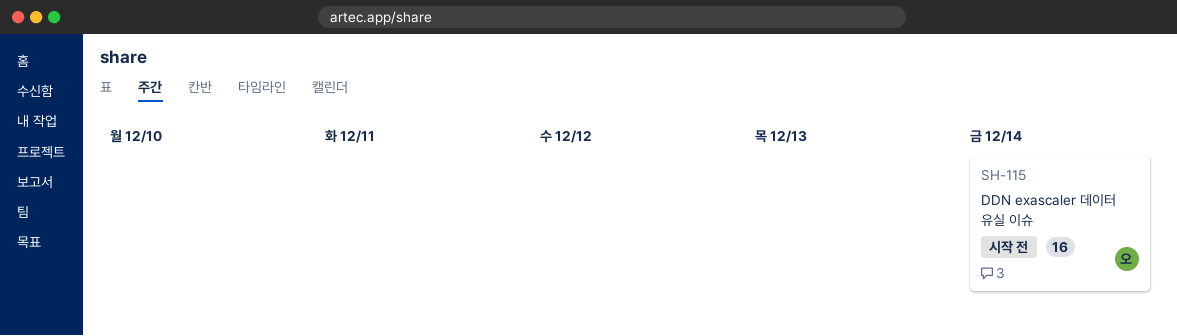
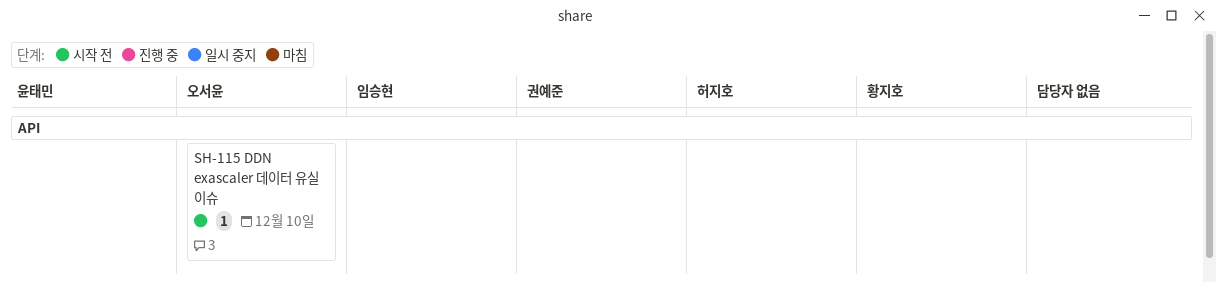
SH-115, estimate: 16 -> 1
SH-115, due: Dec 14 -> Dec 10

